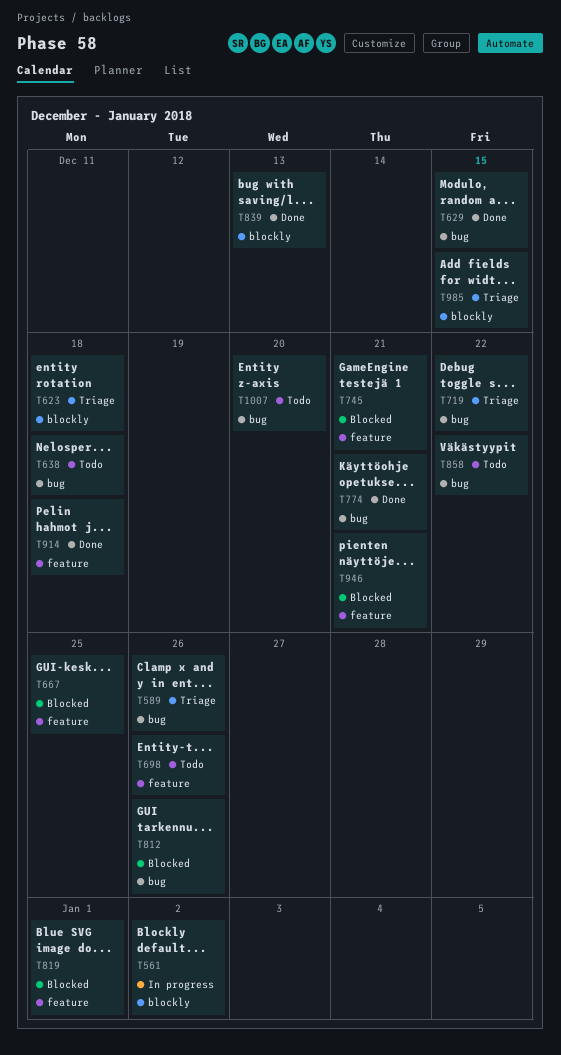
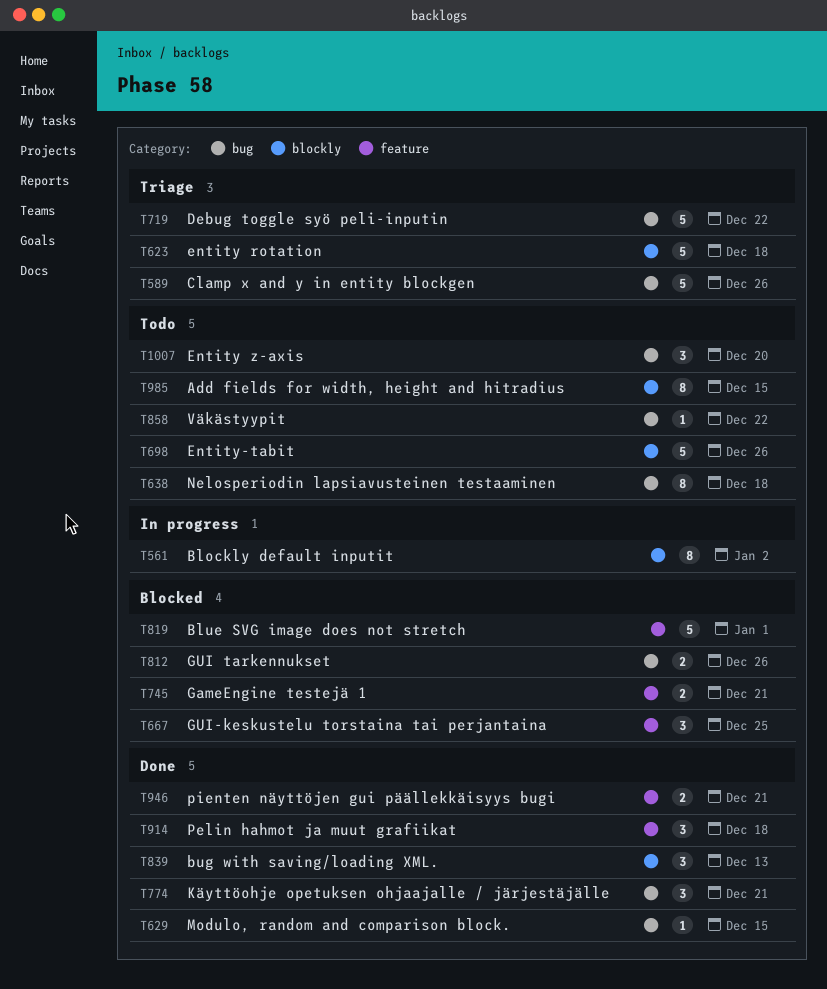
T698, label: feature -> blockly
T946, status: Blocked -> Done
T985, status: Triage -> Todo

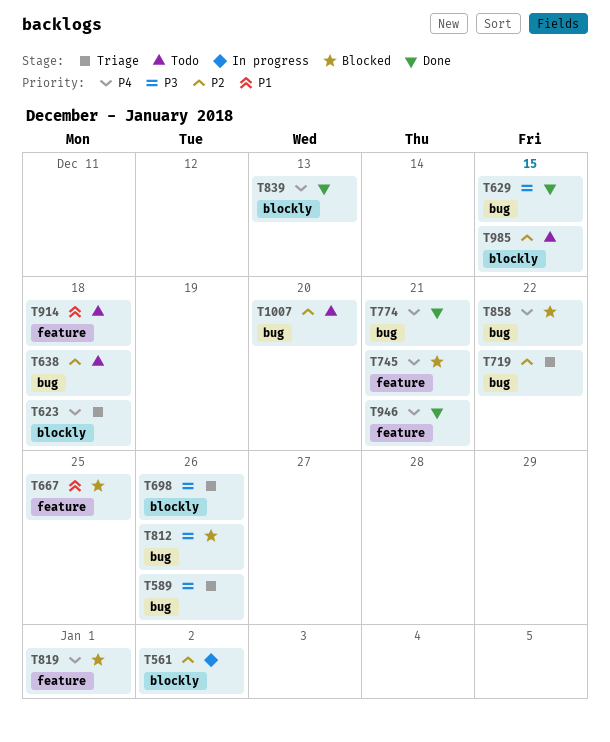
T698, status: Todo -> Triage
T858, status: Todo -> Blocked
T914, status: Done -> Todo

